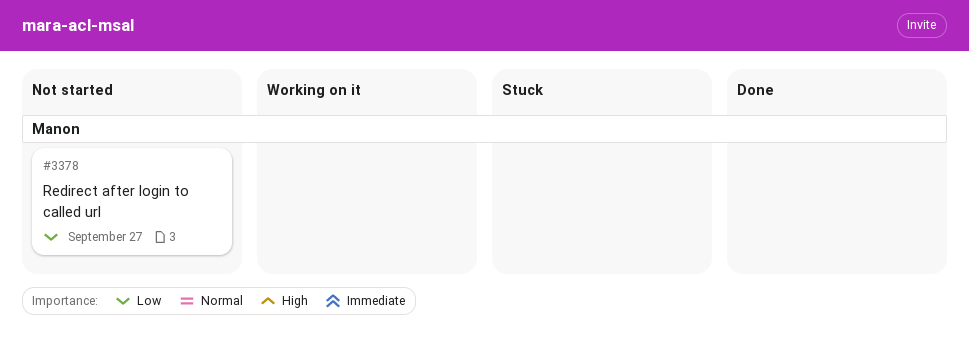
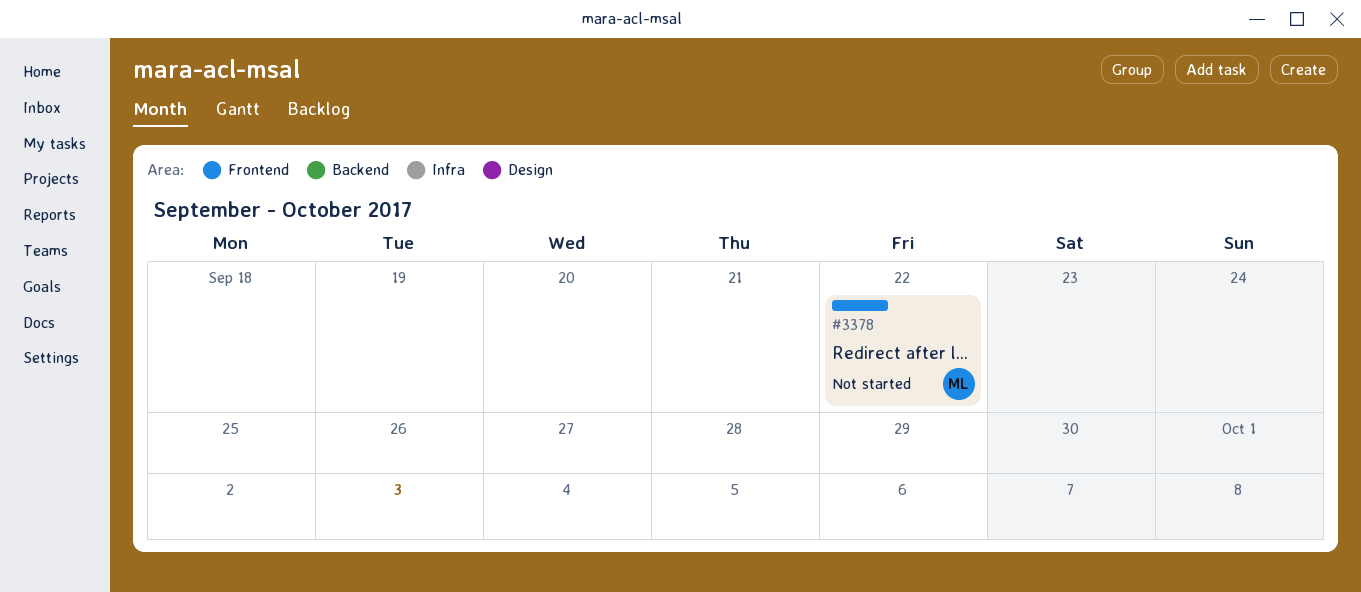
#3378, due: Sep 27 -> Sep 22

